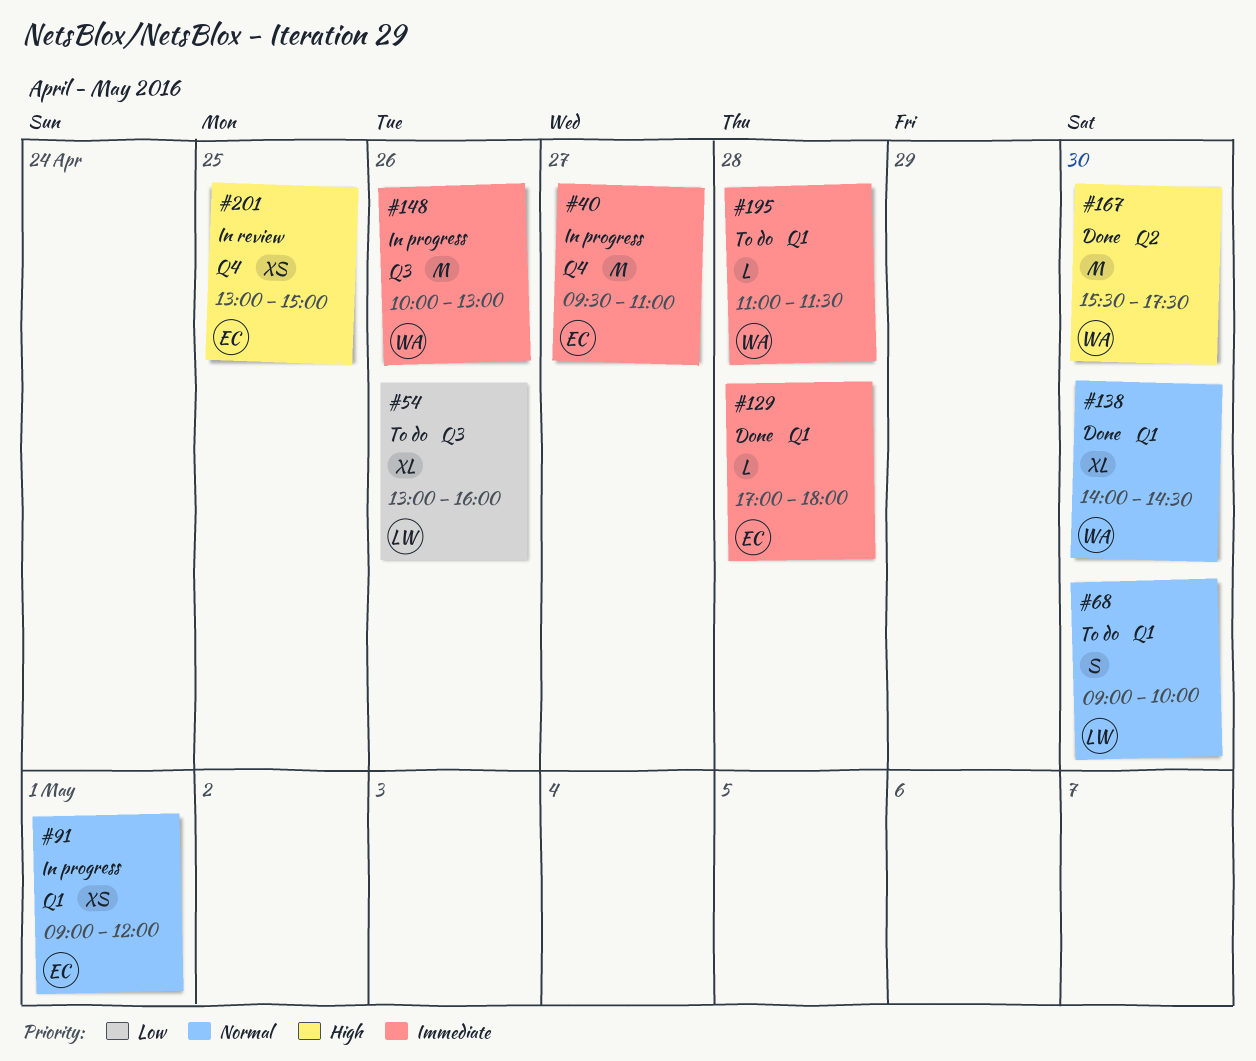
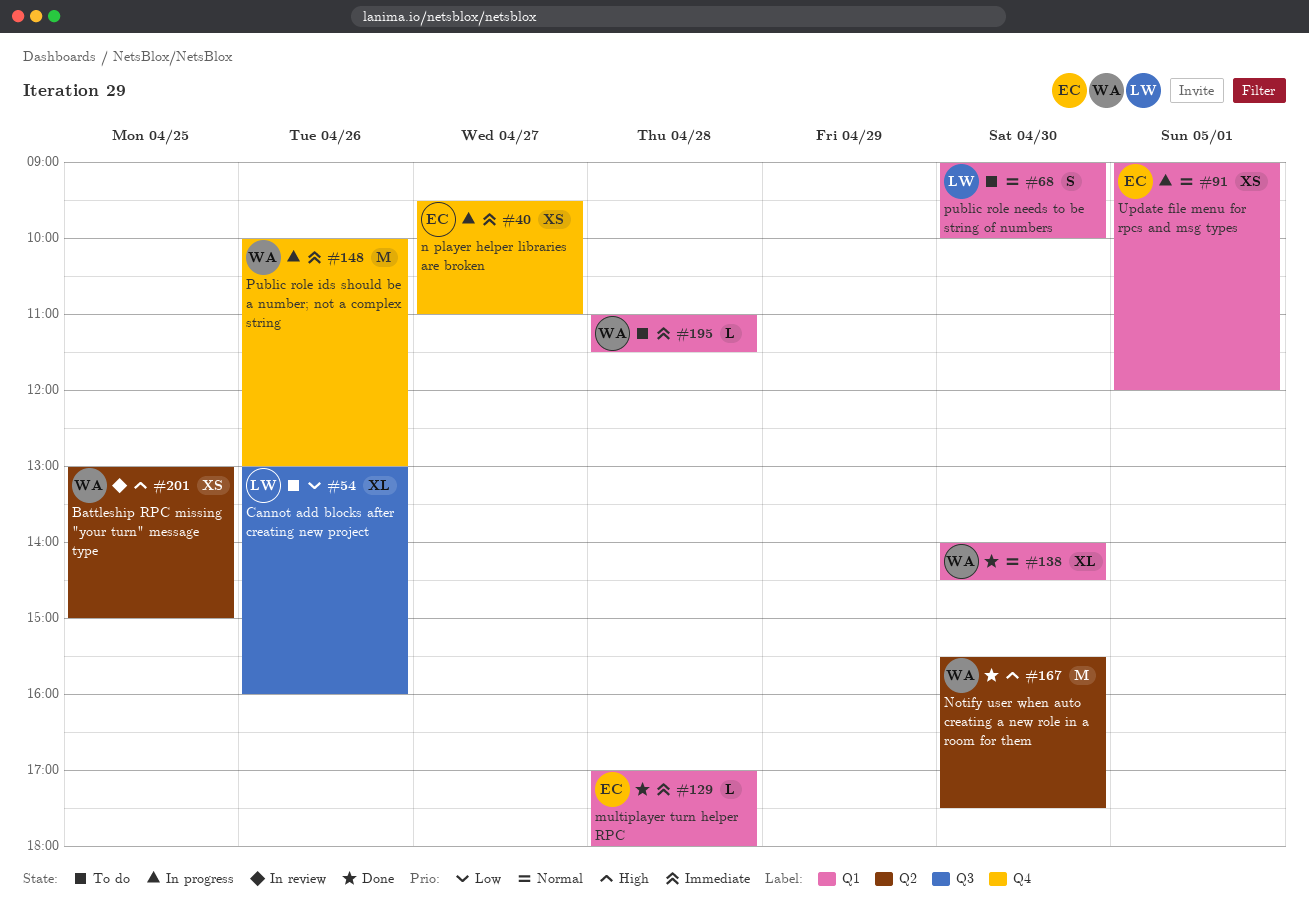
#40, estimate: M -> XS
#148, label: Q3 -> Q4
#201, owner: EC -> WA
#201, label: Q4 -> Q2

